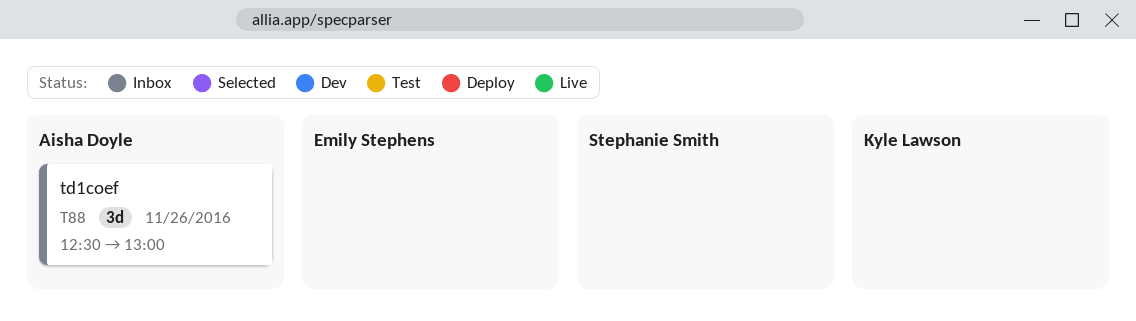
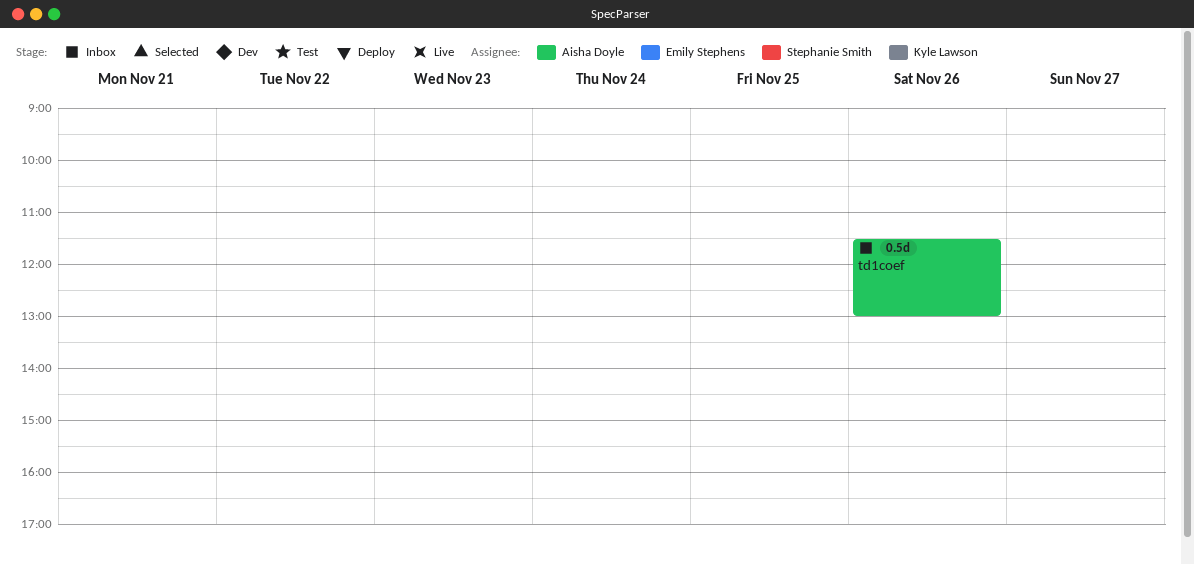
td1coef, estimate: 3d -> 0.5d
td1coef, begins: 12:30 -> 11:30

